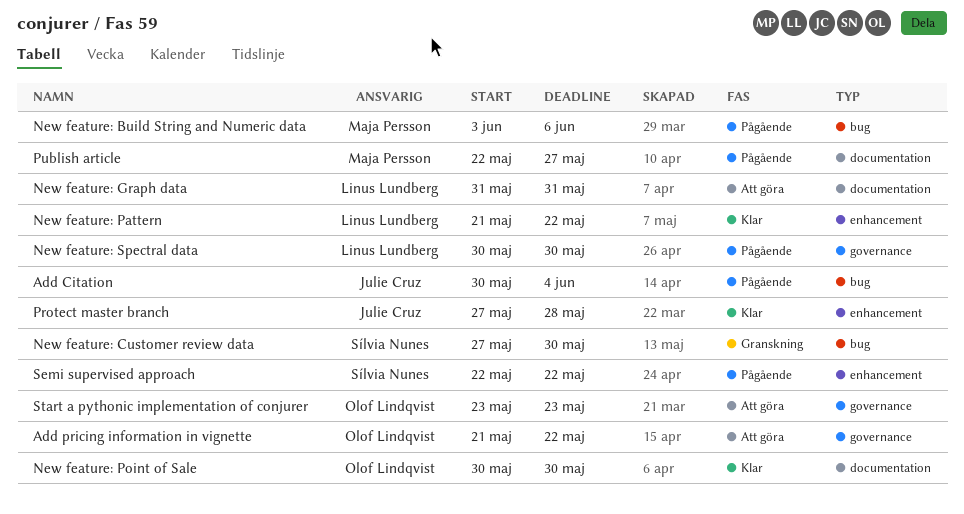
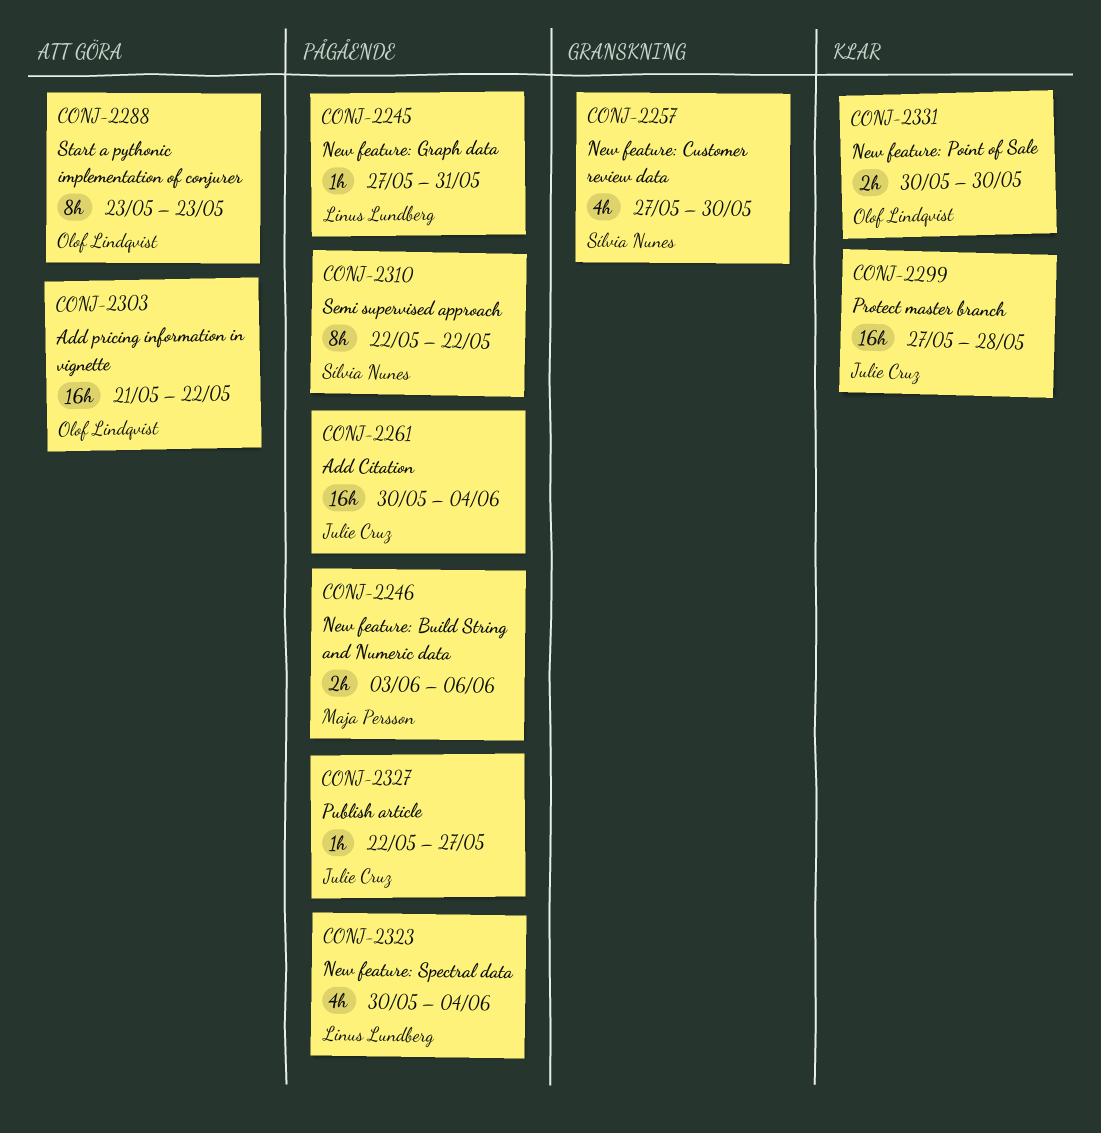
New feature: Graph data, status: Att göra -> Pågående
New feature: Graph data, start: May 31 -> May 27
New feature: Pattern: present -> none
New feature: Spectral data, due: May 30 -> Jun 4
Publish article, owner: Maja Persson -> Julie Cruz

